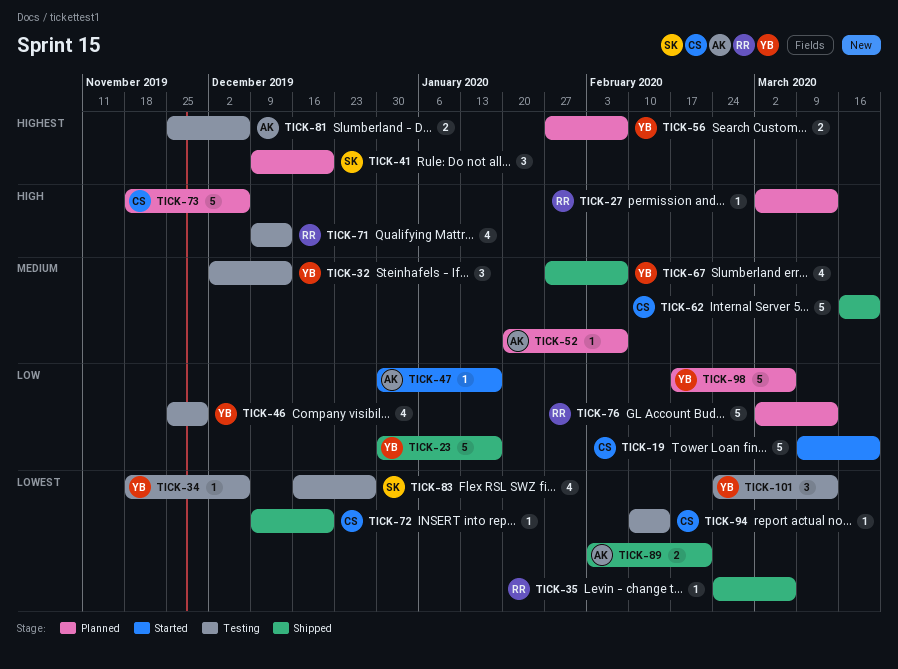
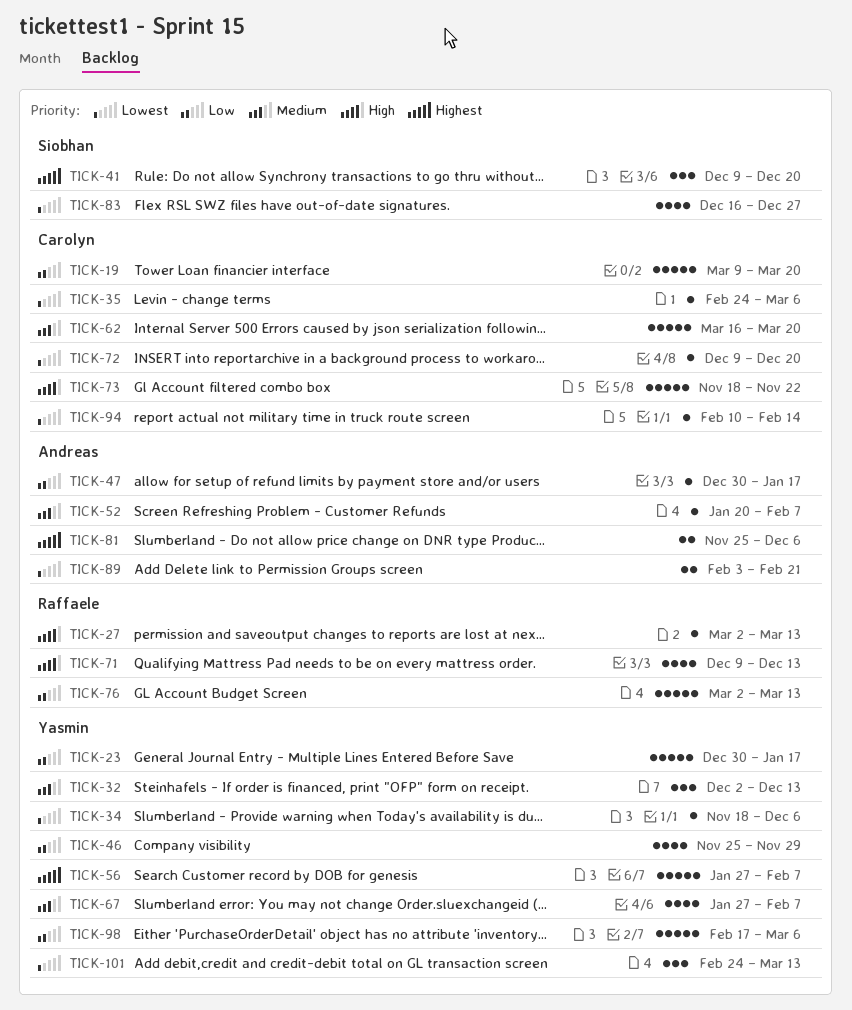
TICK-35, owner: Raffaele -> Carolyn
TICK-56, estimate: 2 -> 5
TICK-73, due: Dec 6 -> Nov 22

